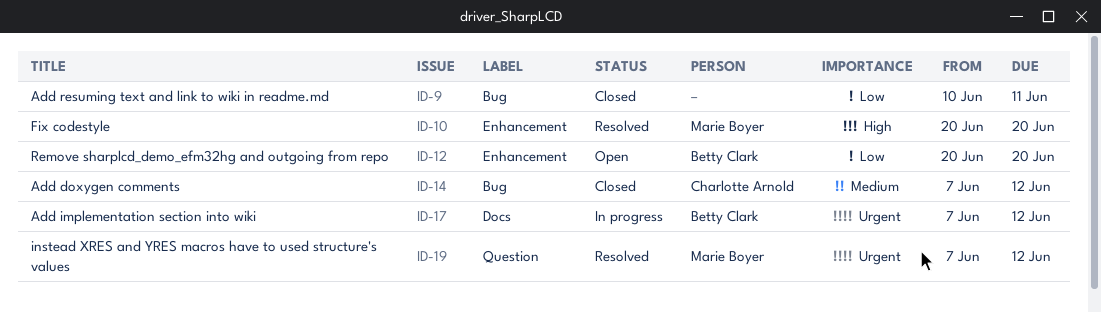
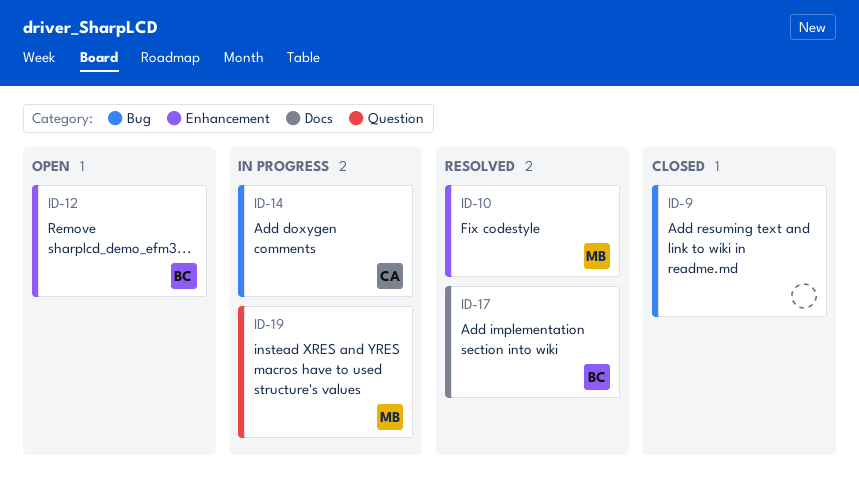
ID-14, status: Closed -> In progress
ID-17, status: In progress -> Resolved
ID-19, status: Resolved -> In progress

